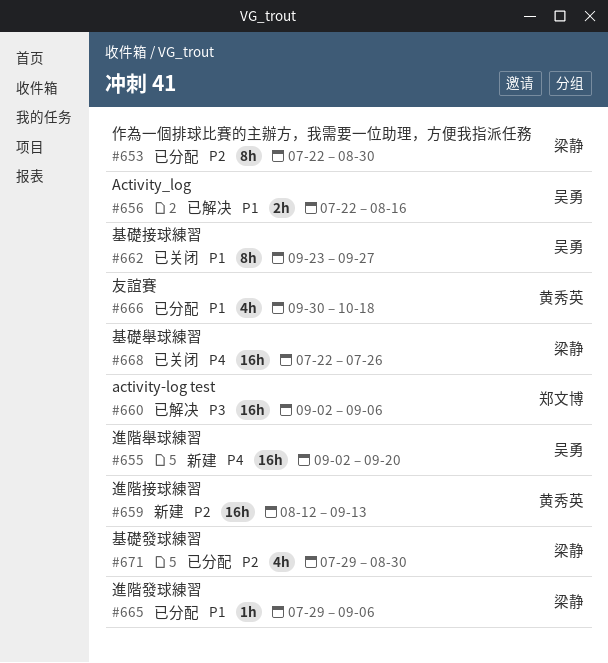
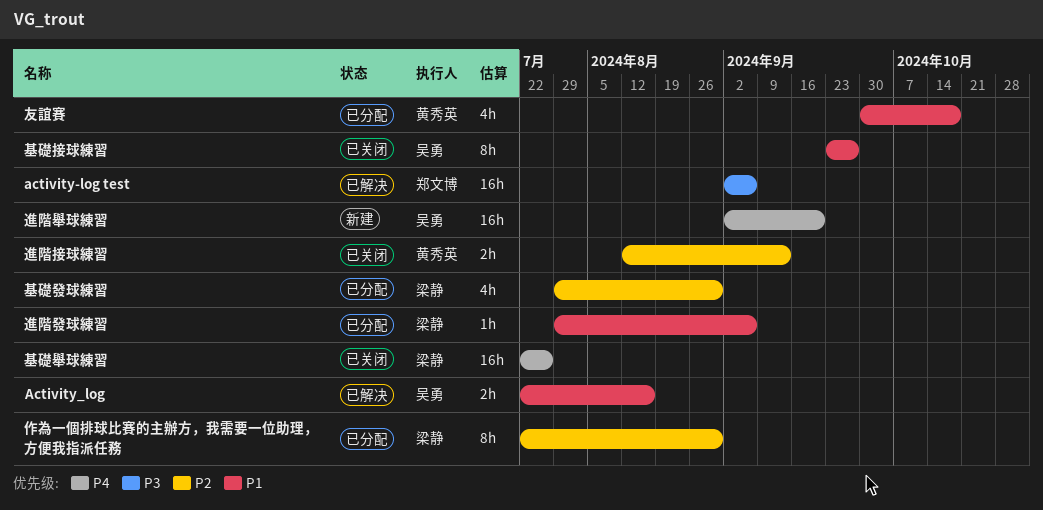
進階接球練習, status: 新建 -> 已关闭
進階接球練習, estimate: 16h -> 2h

